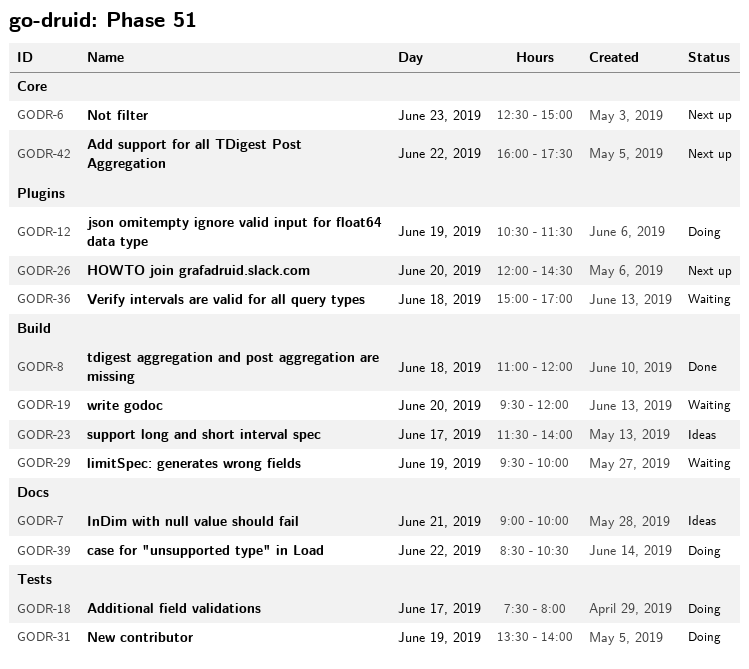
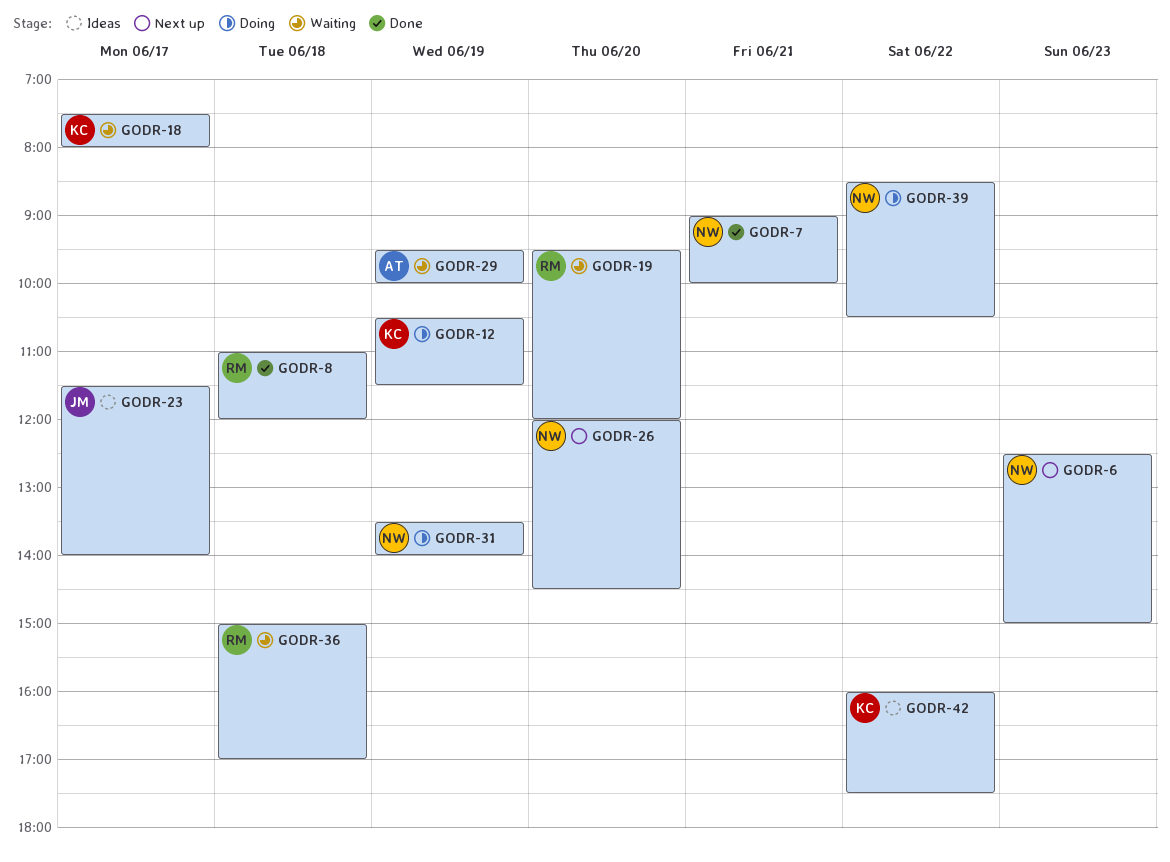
GODR-7, status: Ideas -> Done
GODR-18, status: Doing -> Waiting
GODR-42, status: Next up -> Ideas

